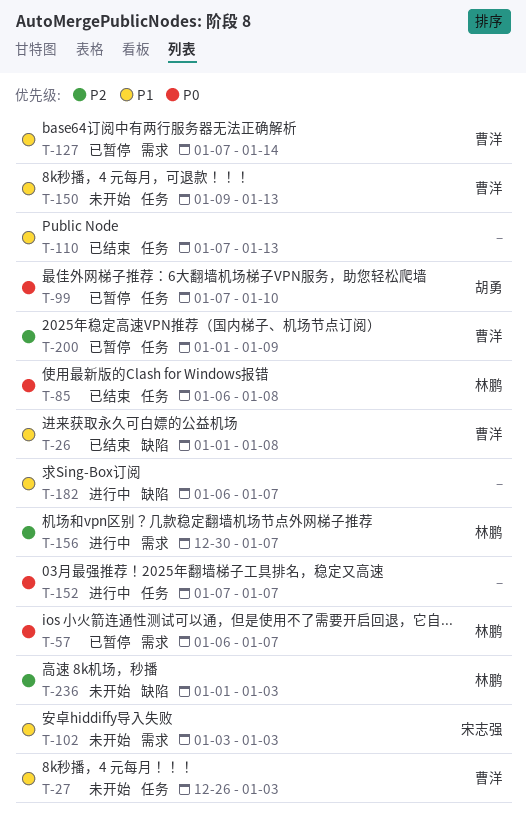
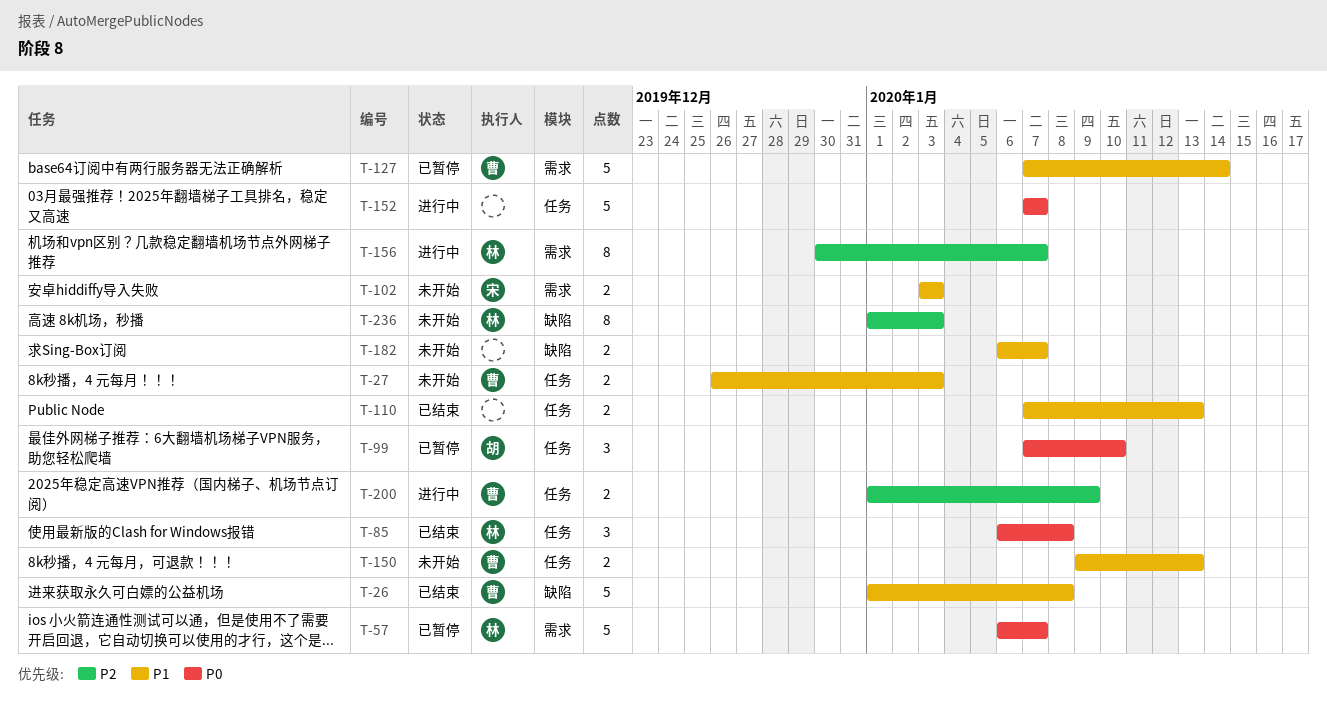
T-182, status: 进行中 -> 未开始
T-200, status: 已暂停 -> 进行中

